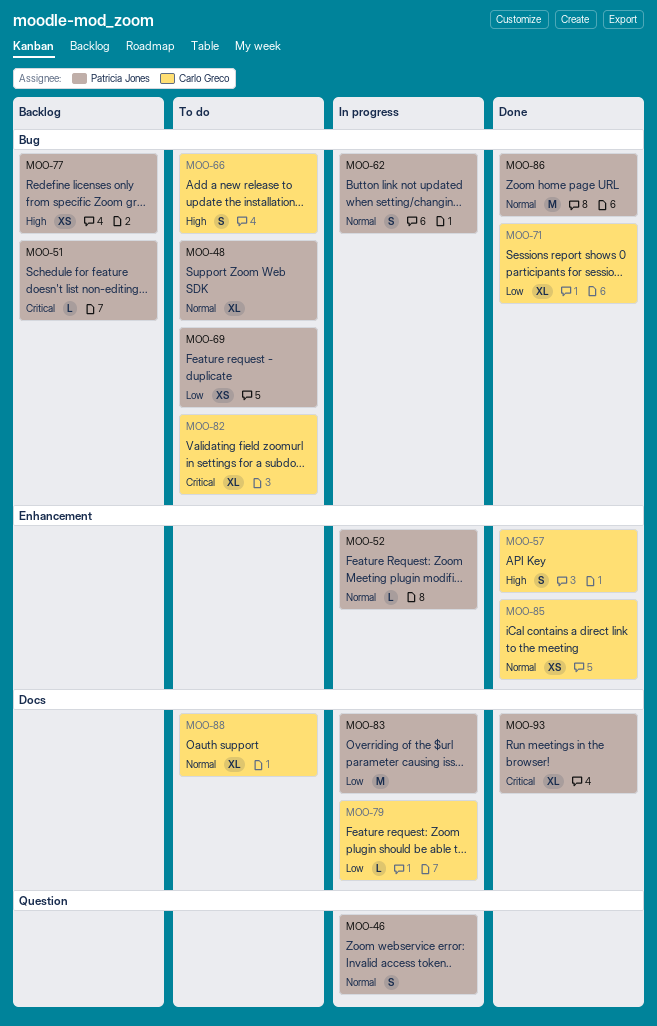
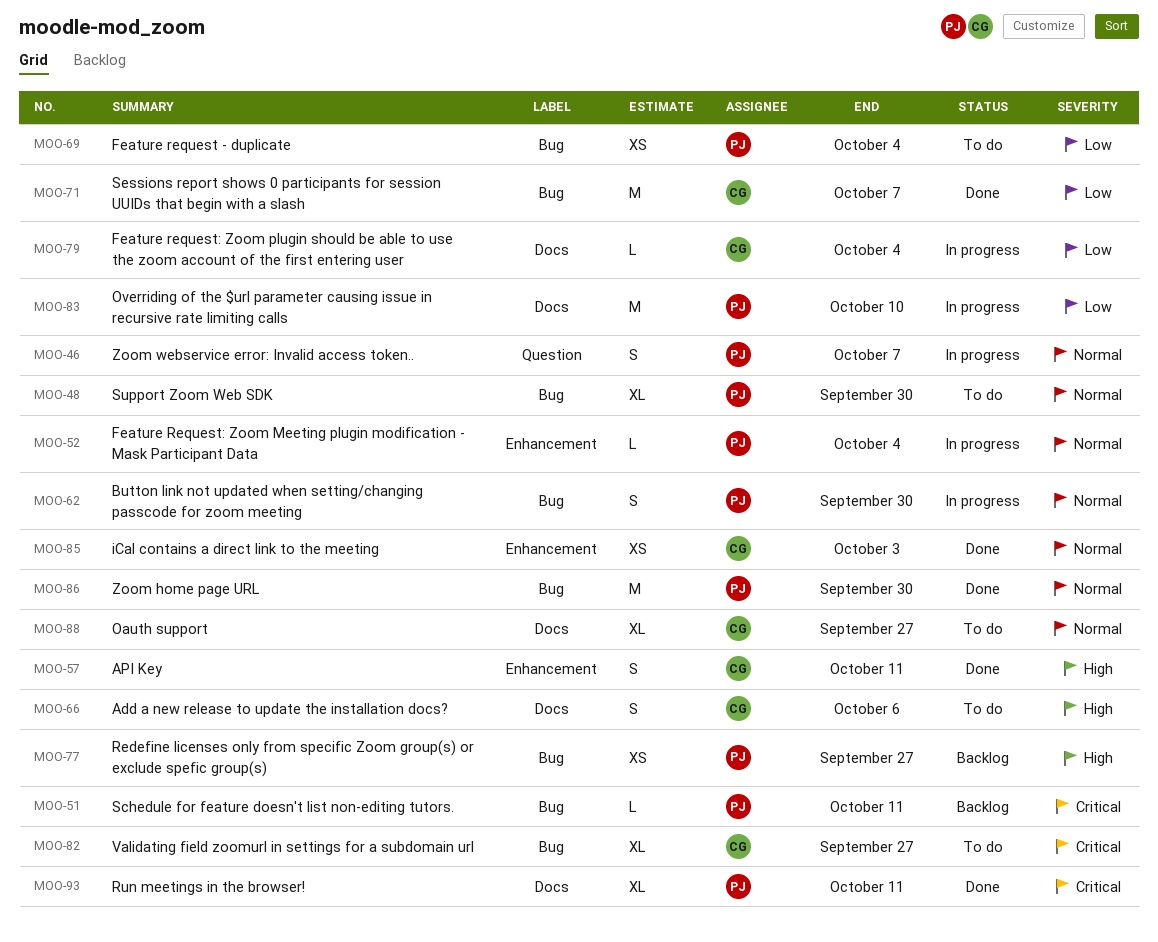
MOO-66, label: Bug -> Docs
MOO-71, estimate: XL -> M

